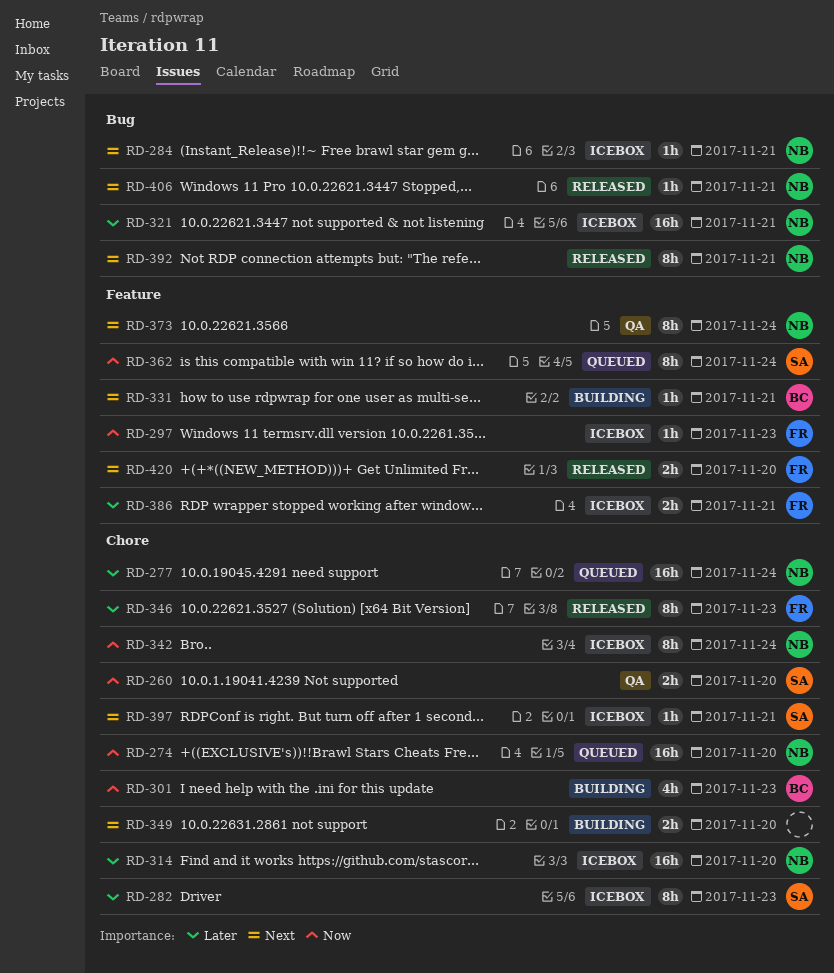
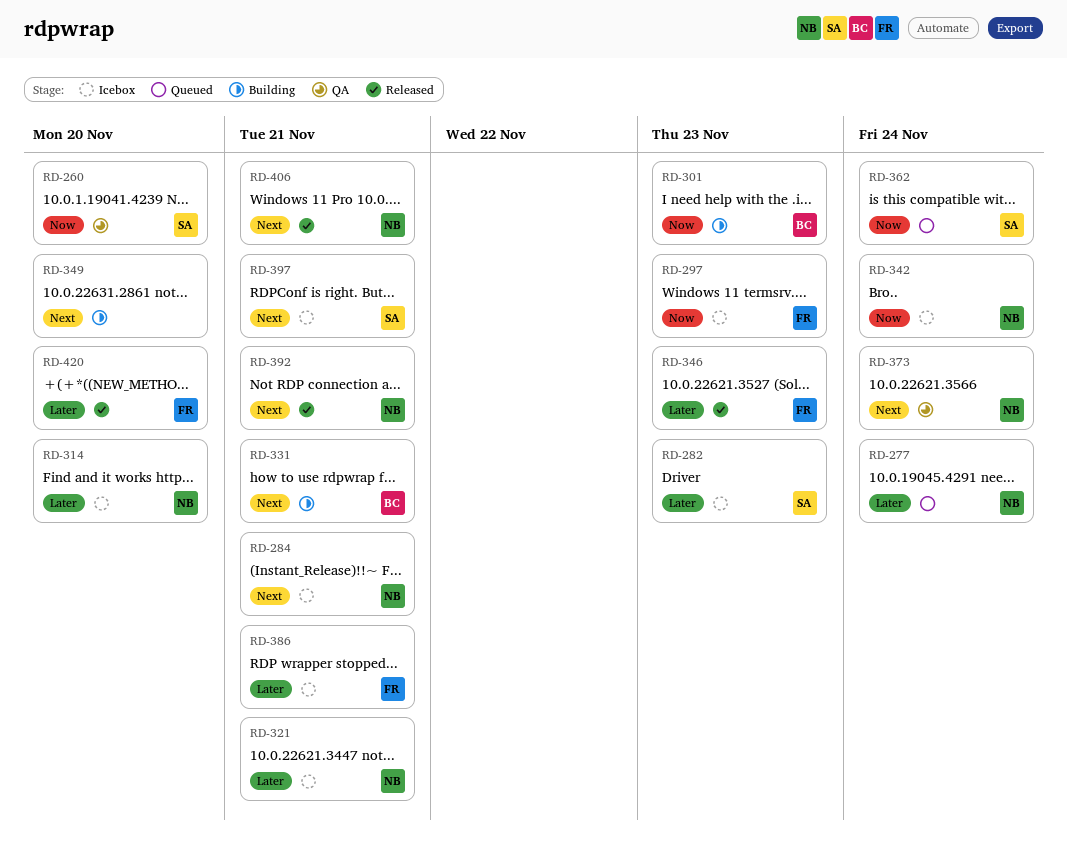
RD-274: present -> none
RD-420, priority: Next -> Later

